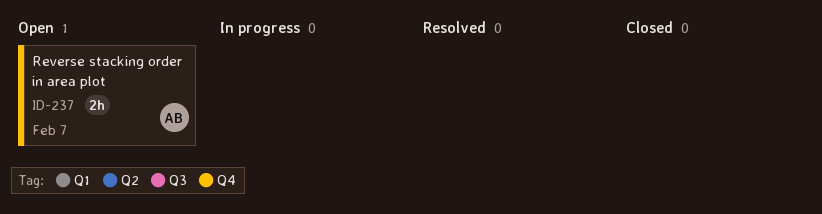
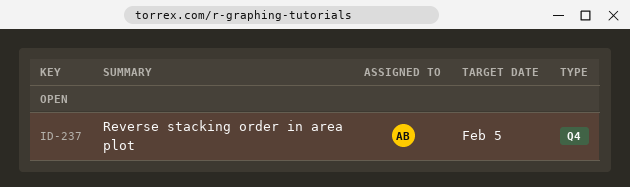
ID-237, due: Feb 7 -> Feb 5

